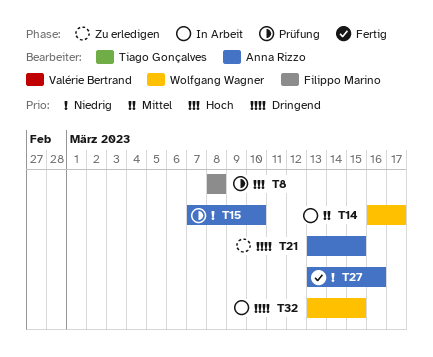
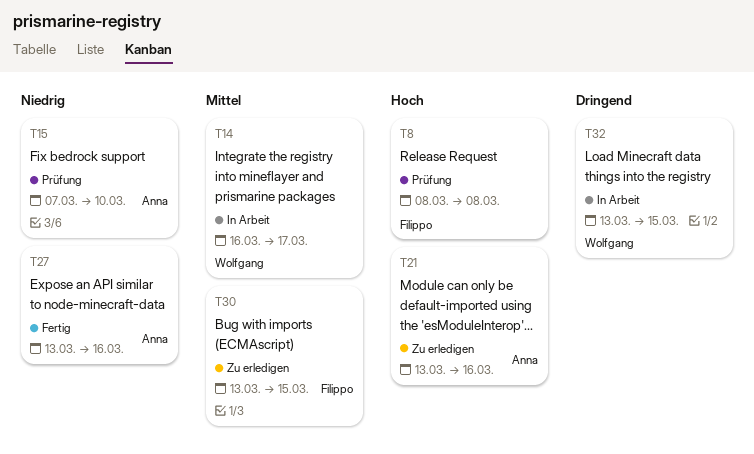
T21, priority: Dringend -> Hoch
T21, due: Mar 15 -> Mar 16
T30: none -> present

